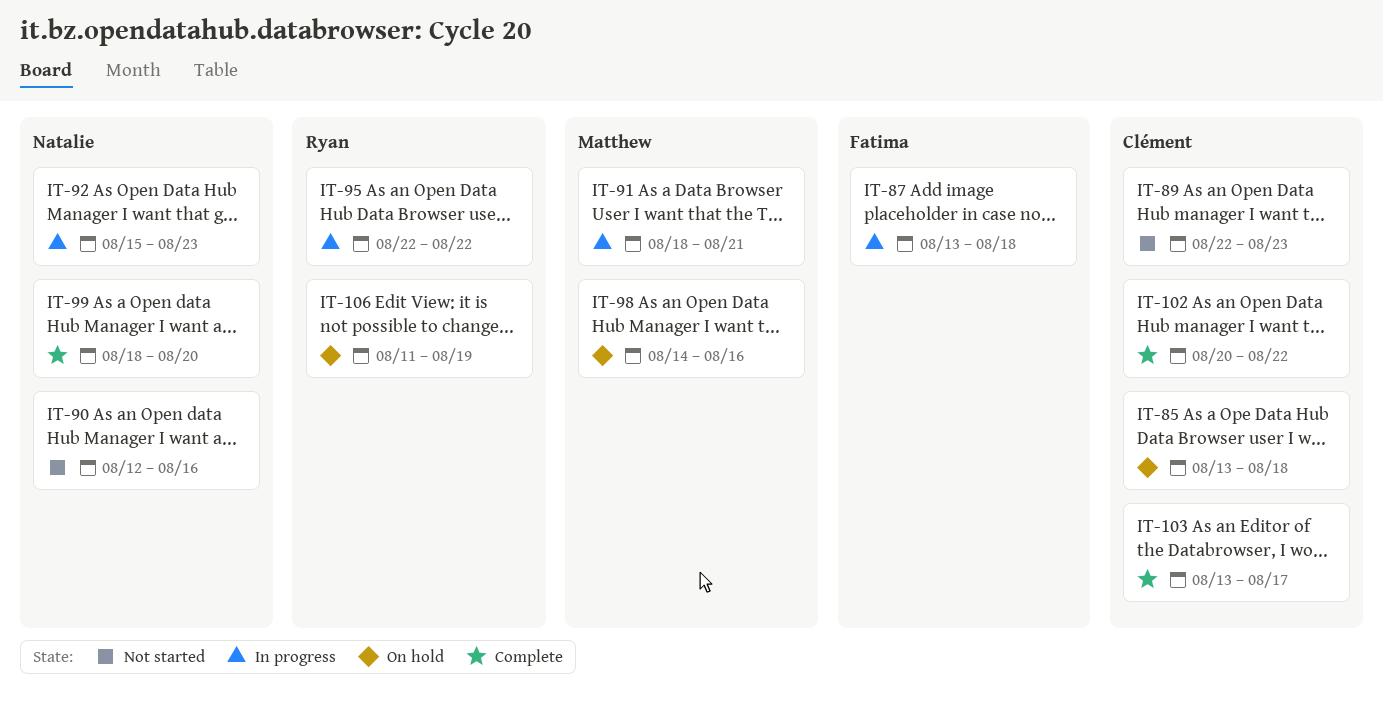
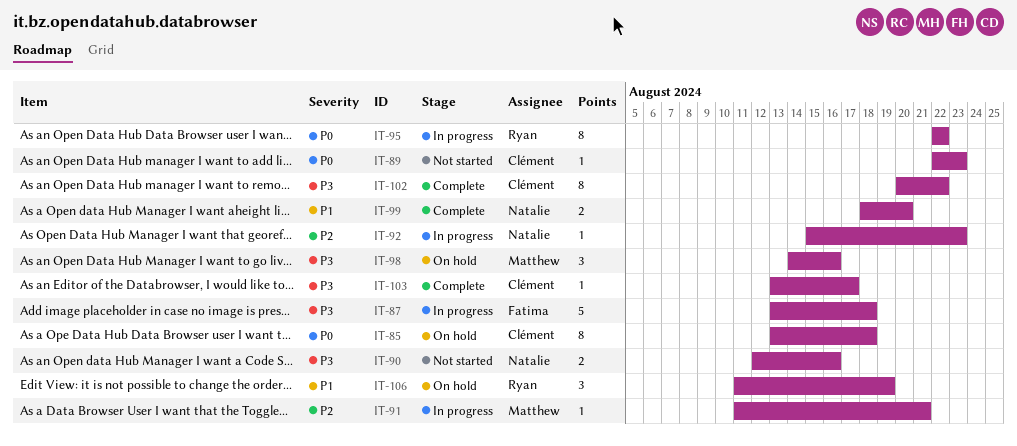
IT-91, start: Aug 18 -> Aug 11

